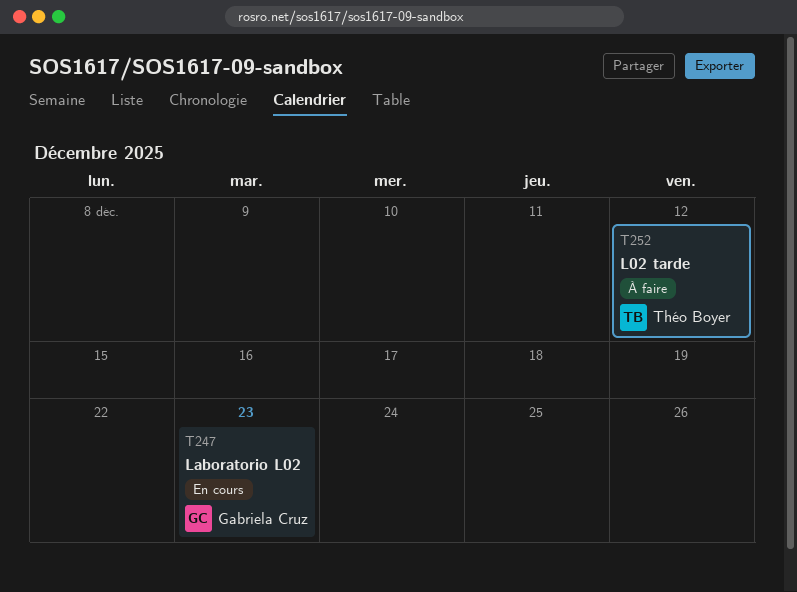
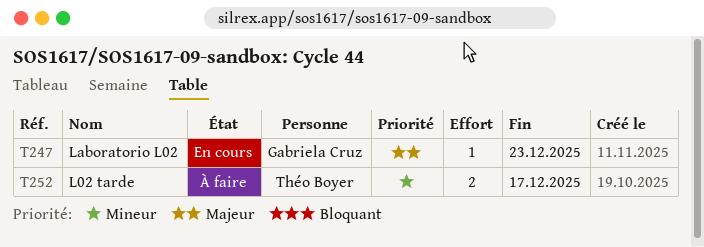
T252, due: Dec 12 -> Dec 17

